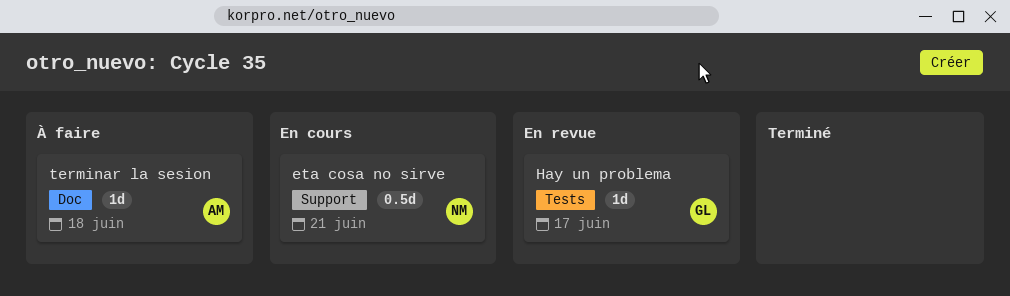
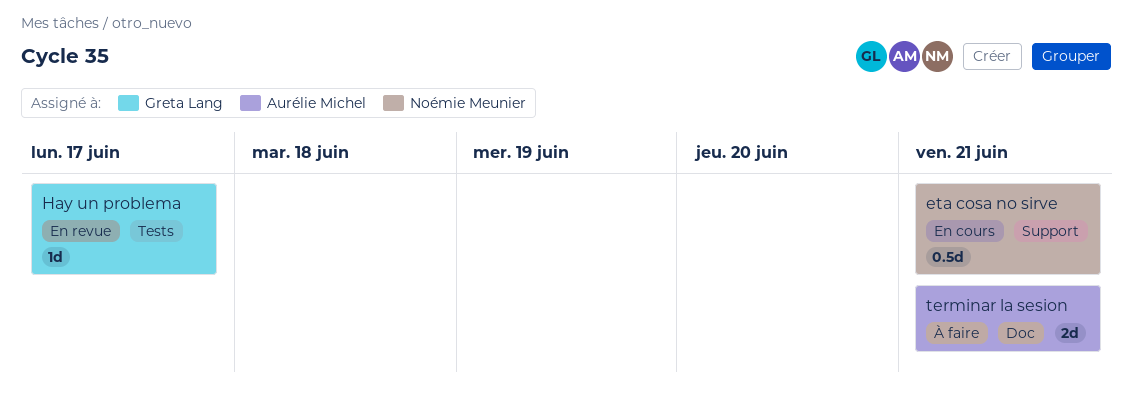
terminar la sesion, estimate: 1d -> 2d
terminar la sesion, due: Jun 18 -> Jun 21

